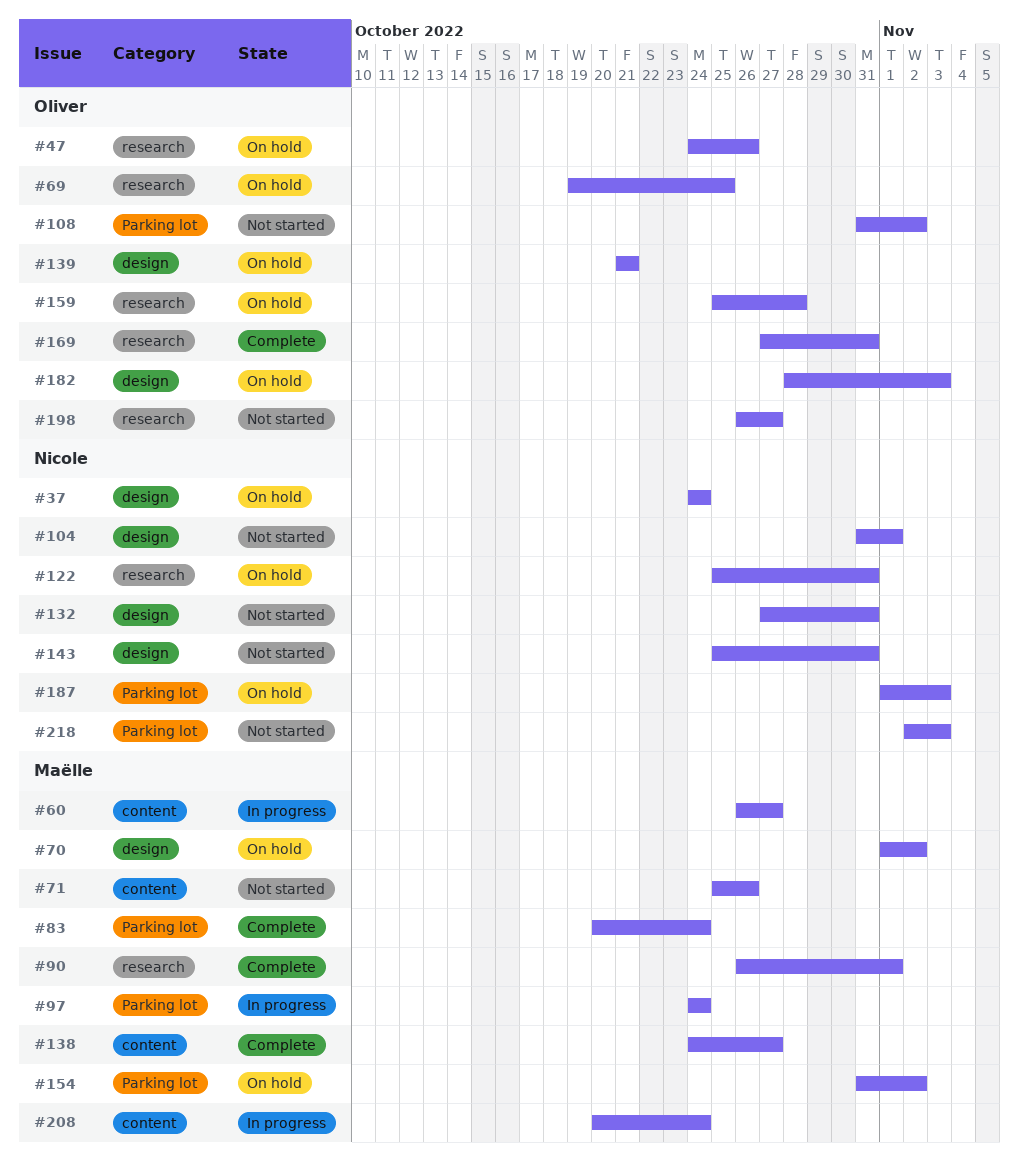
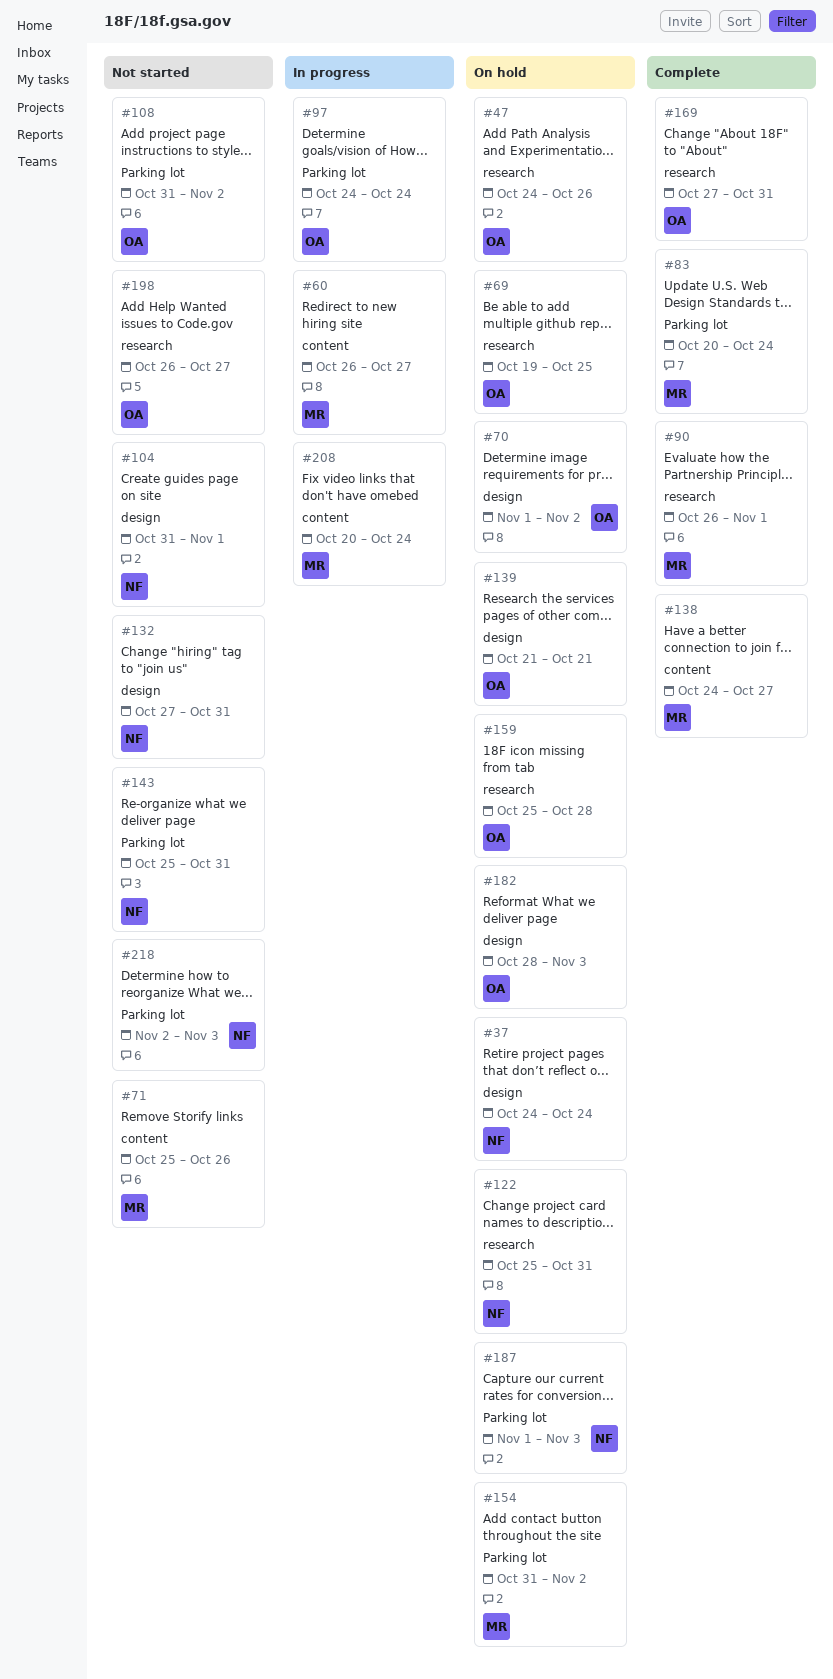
#70, owner: Maëlle -> Oliver
#97, owner: Maëlle -> Oliver
#143, label: design -> Parking lot

